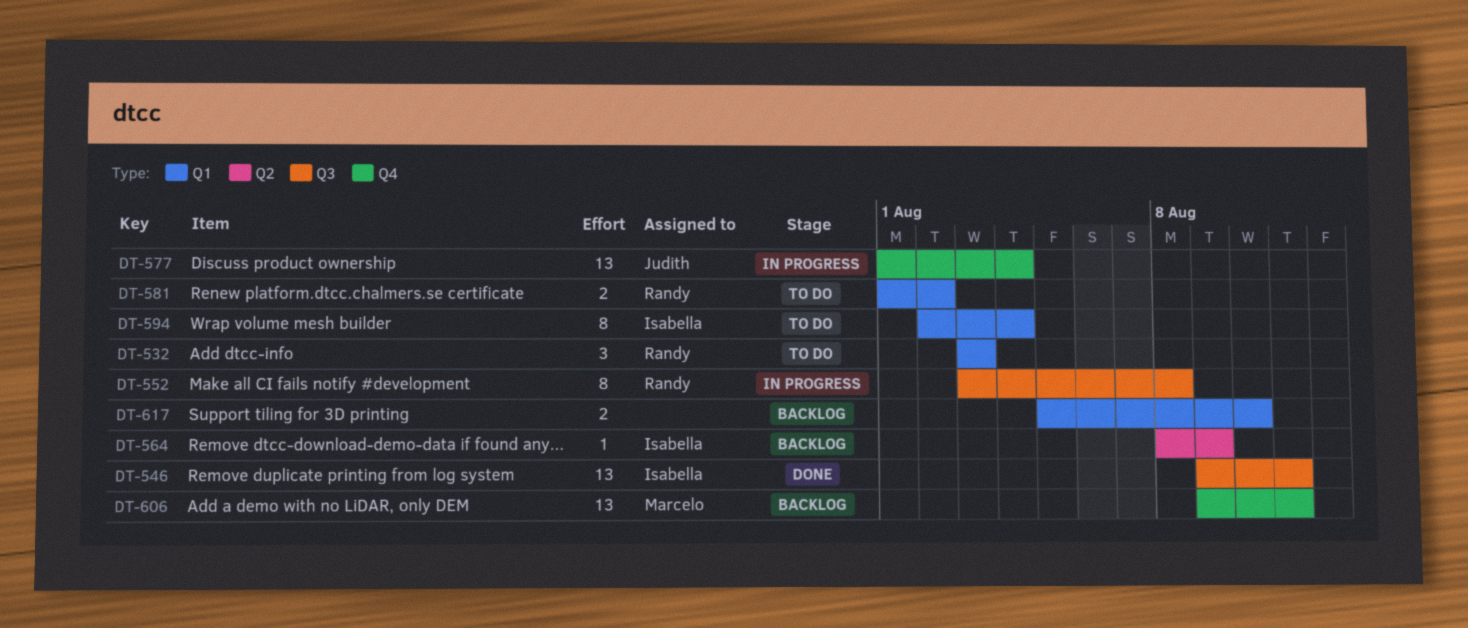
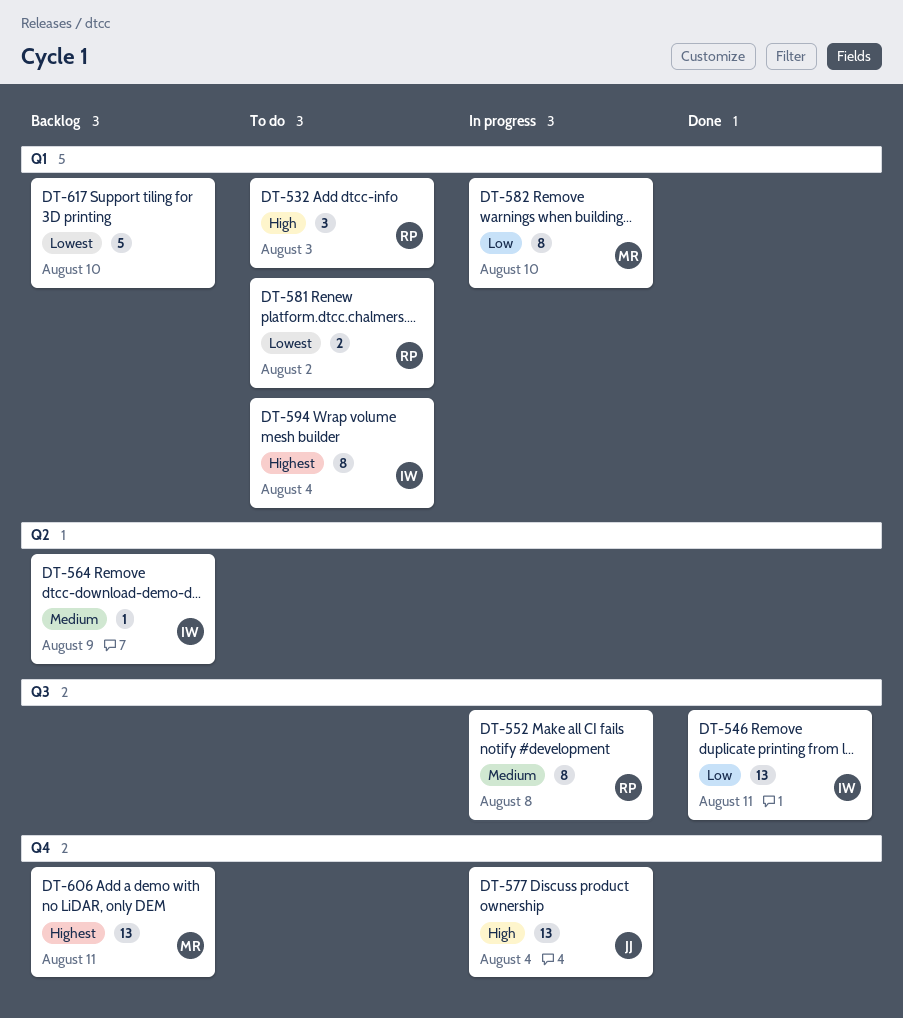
DT-582: none -> present
DT-617, estimate: 2 -> 5

